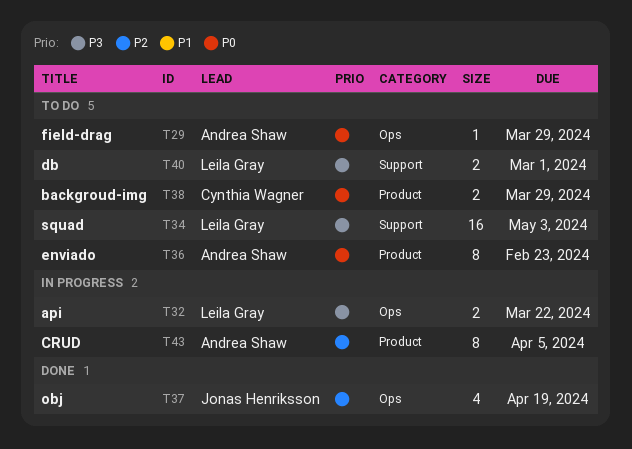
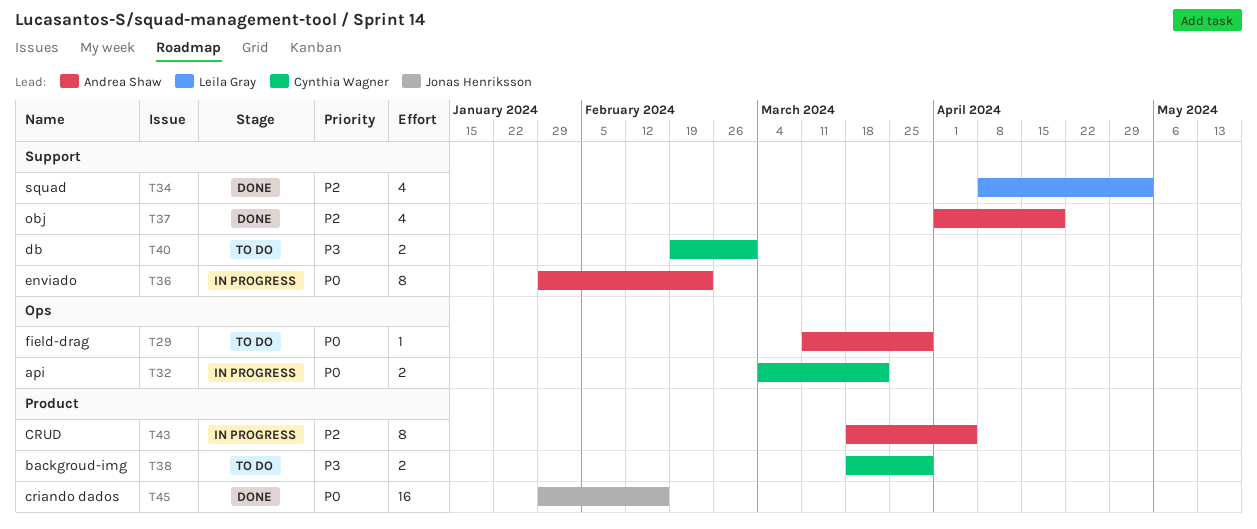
T32, owner: Leila Gray -> Cynthia Wagner
T32, priority: P3 -> P0
T34, status: To do -> Done
T34, priority: P3 -> P2
T34, estimate: 16 -> 4
T36, status: To do -> In progress
T36, label: Product -> Support
T37, owner: Jonas Henriksson -> Andrea Shaw
T37, label: Ops -> Support
T38, priority: P0 -> P3
T40, owner: Leila Gray -> Cynthia Wagner
T45: none -> present

